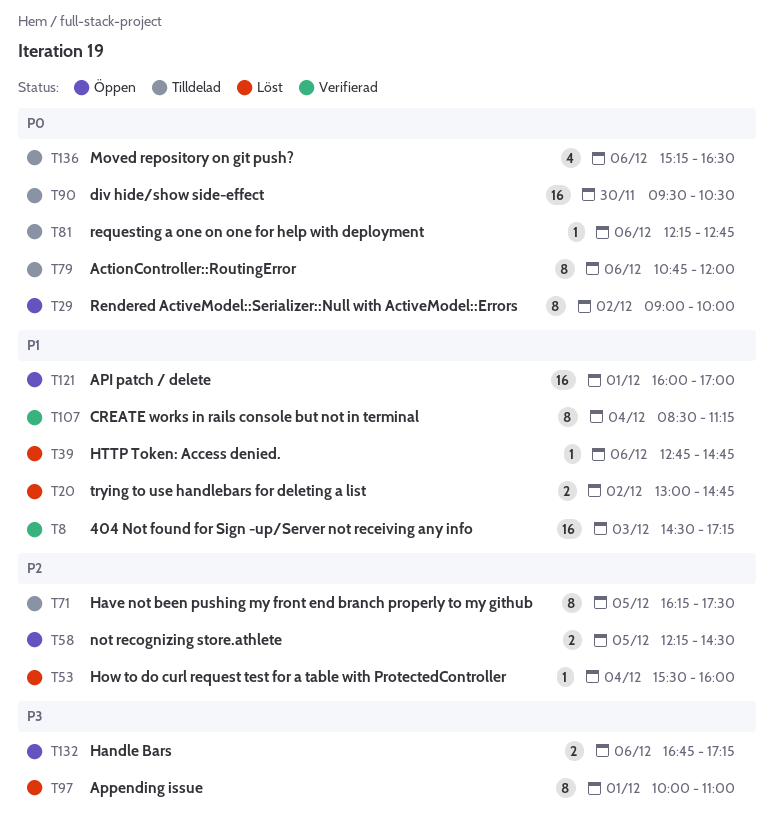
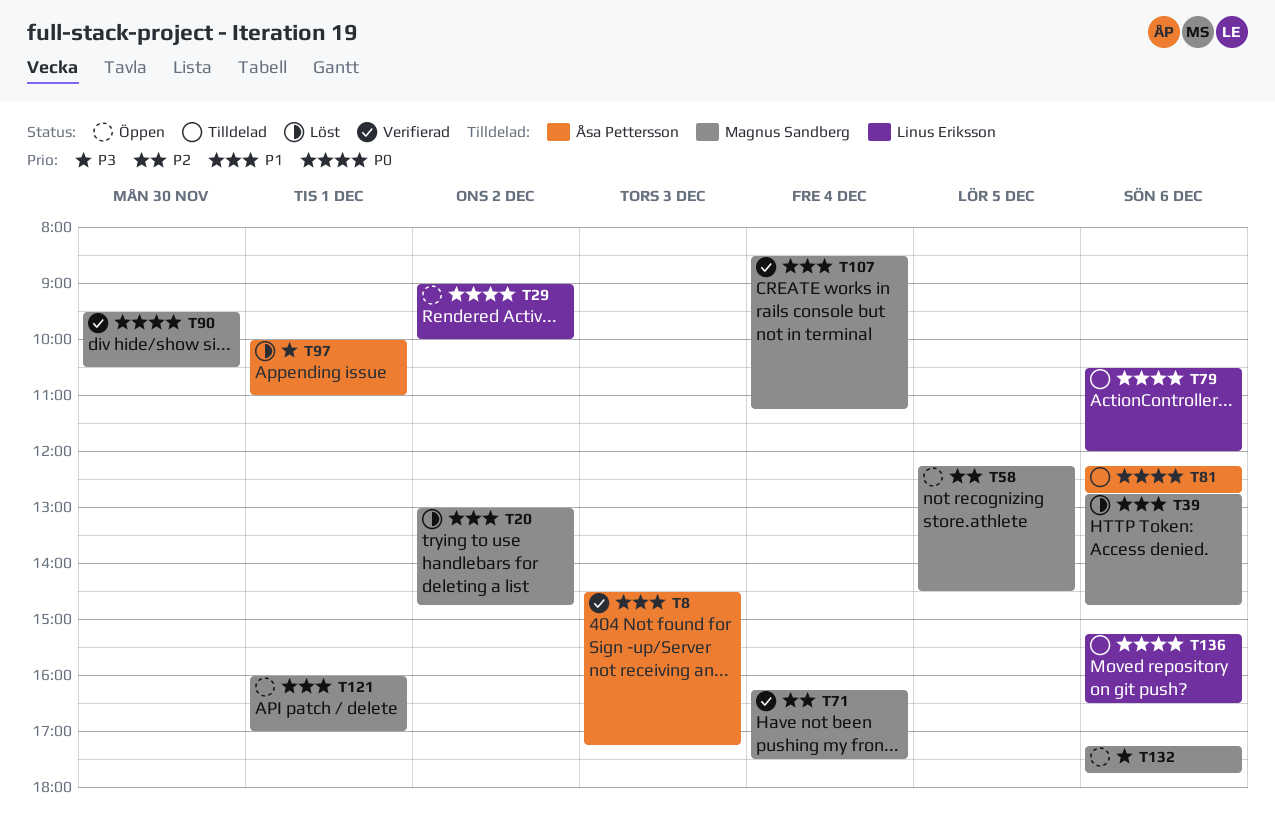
T53: present -> none
T71, status: Tilldelad -> Verifierad
T71, day: Dec 5 -> Dec 4
T79, begins: 10:45 -> 10:30
T90, status: Tilldelad -> Verifierad
T132, begins: 16:45 -> 17:15
T132, ends: 17:15 -> 17:45

